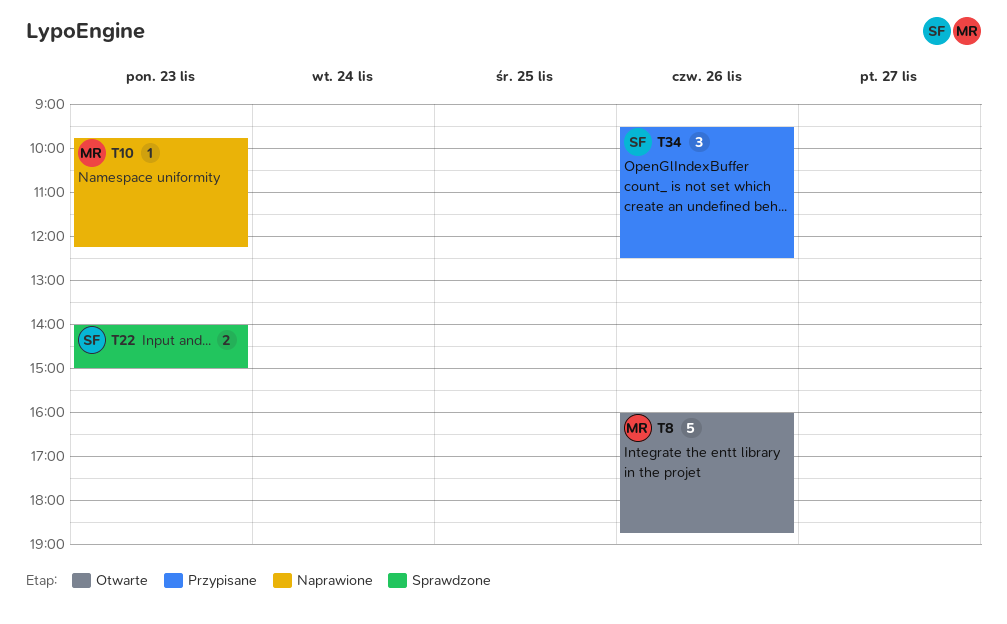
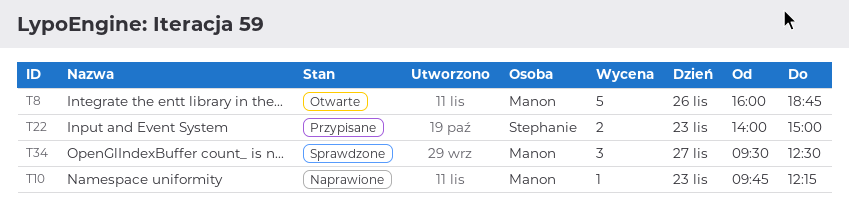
T22, status: Sprawdzone -> Przypisane
T34, status: Przypisane -> Sprawdzone
T34, owner: Stephanie -> Manon
T34, day: Nov 26 -> Nov 27

